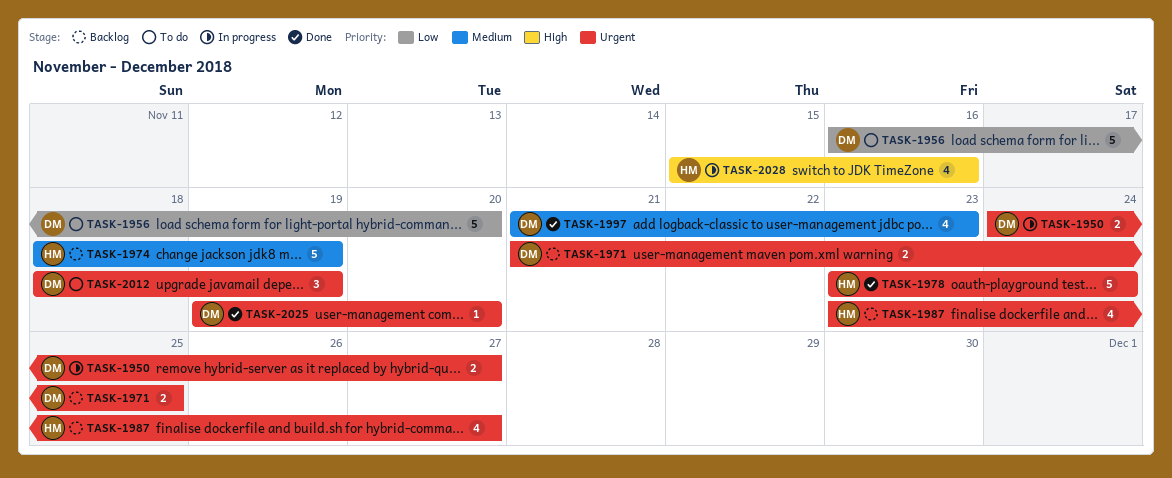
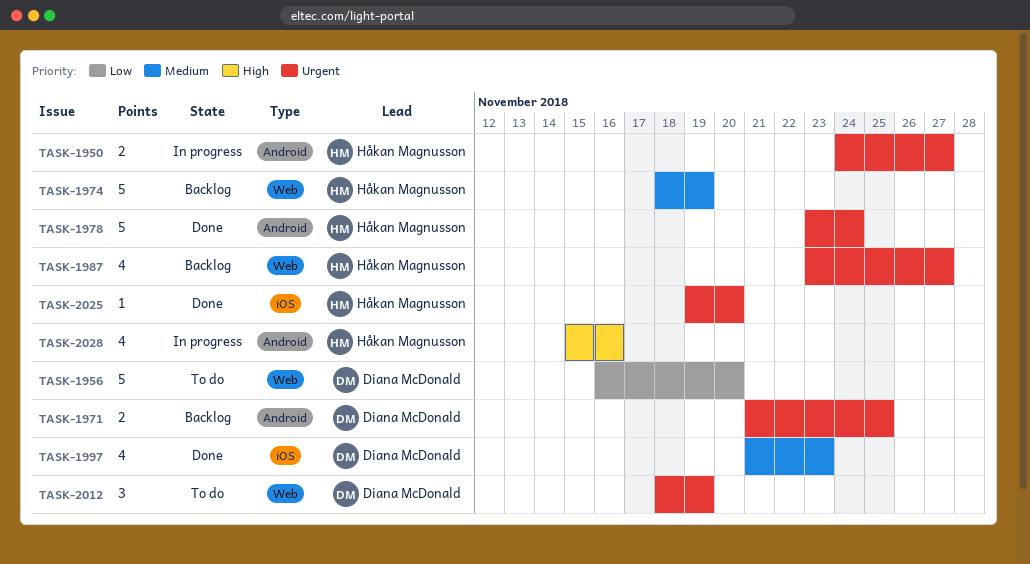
TASK-1950, owner: Diana McDonald -> Håkan Magnusson
TASK-2025, owner: Diana McDonald -> Håkan Magnusson

